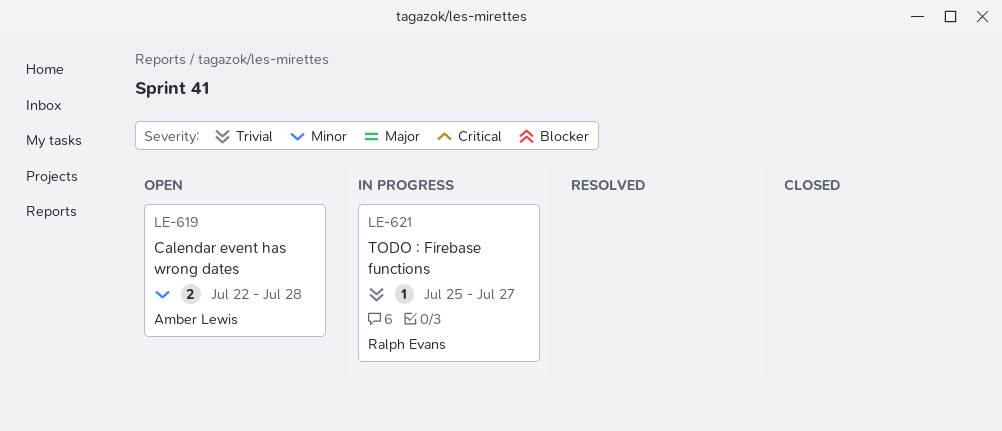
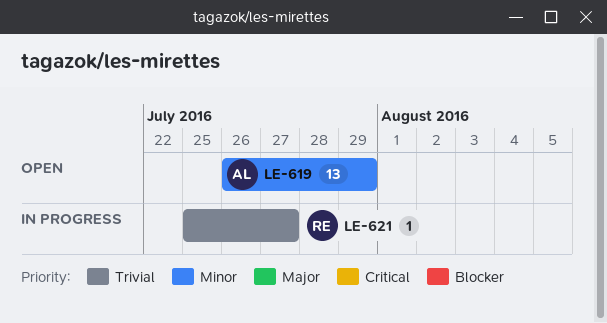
LE-619, estimate: 2 -> 13
LE-619, start: Jul 22 -> Jul 26
LE-619, due: Jul 28 -> Jul 29

